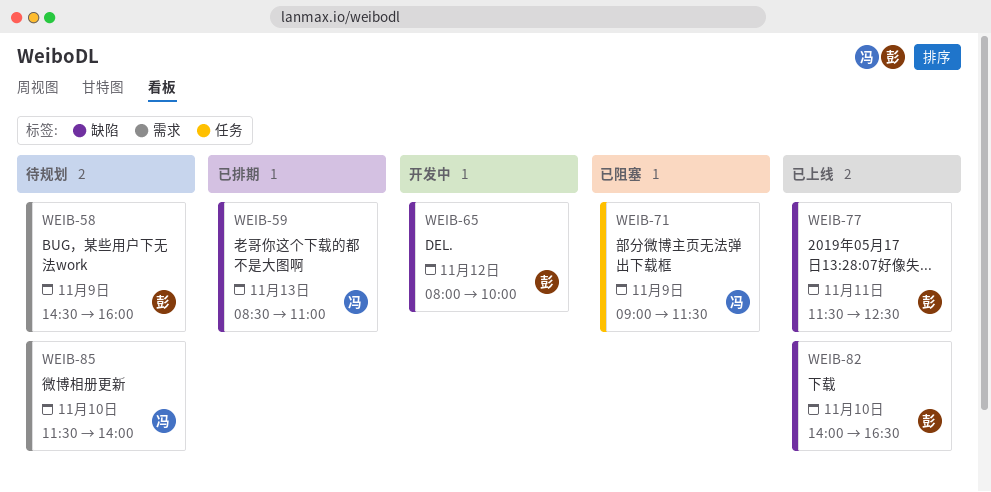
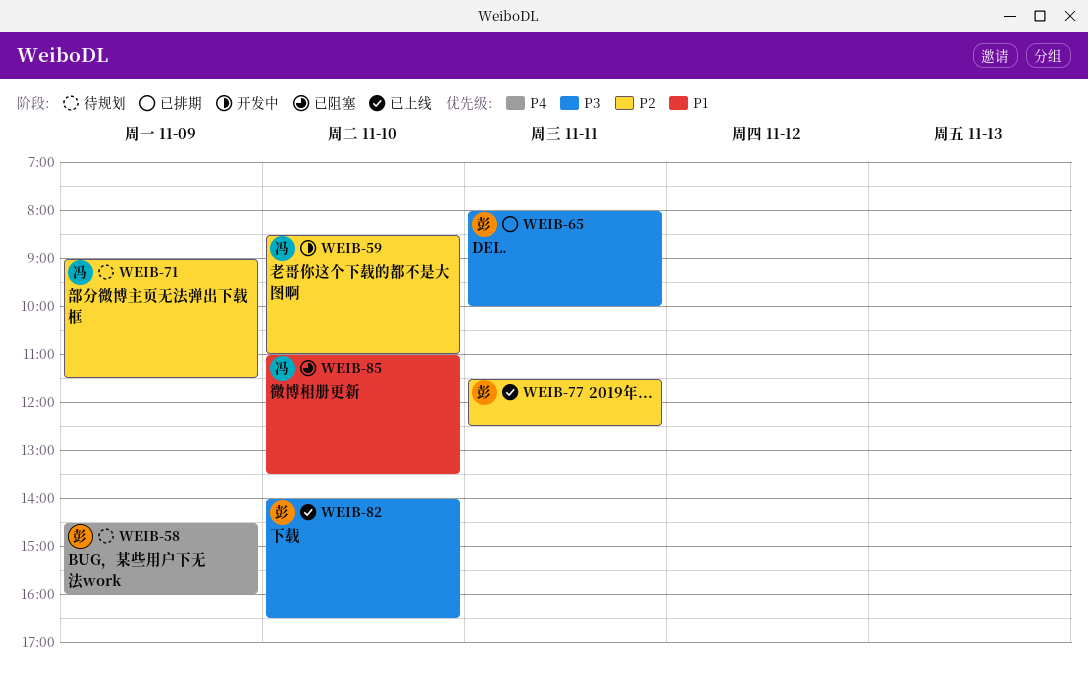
WEIB-59, status: 已排期 -> 开发中
WEIB-59, day: Nov 13 -> Nov 10
WEIB-65, status: 开发中 -> 已排期
WEIB-65, day: Nov 12 -> Nov 11
WEIB-71, status: 已阻塞 -> 待规划
WEIB-85, status: 待规划 -> 已阻塞
WEIB-85, begins: 11:30 -> 11:00
WEIB-85, ends: 14:00 -> 13:30

